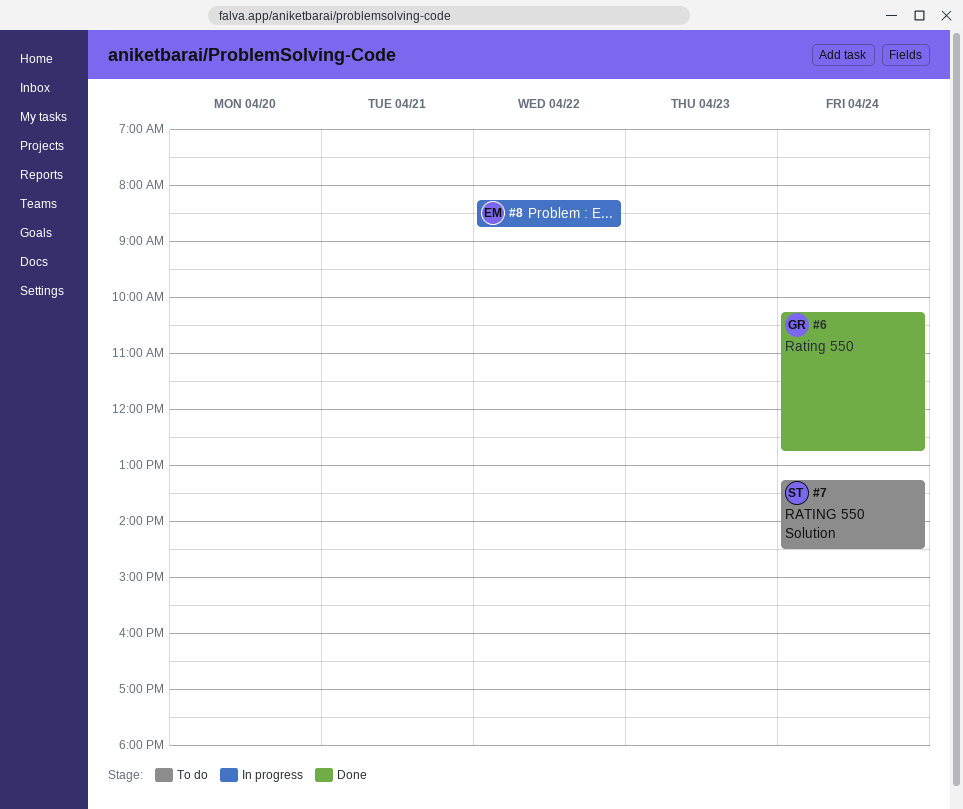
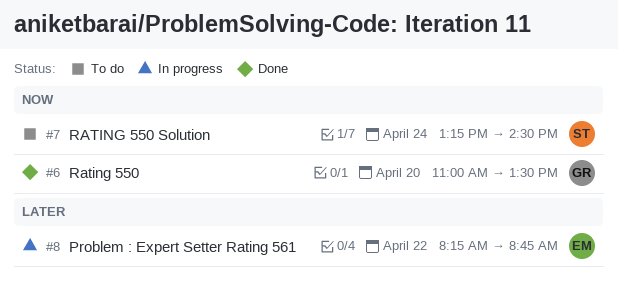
#6, day: Apr 24 -> Apr 20
#6, begins: 10:15 -> 11:00
#6, ends: 12:45 -> 13:30

